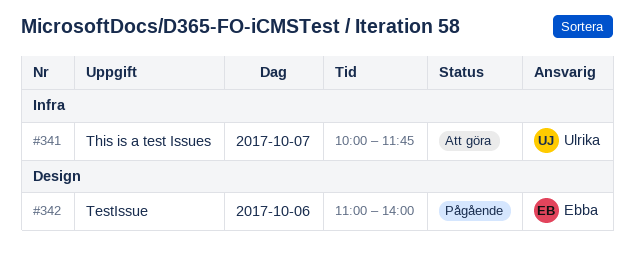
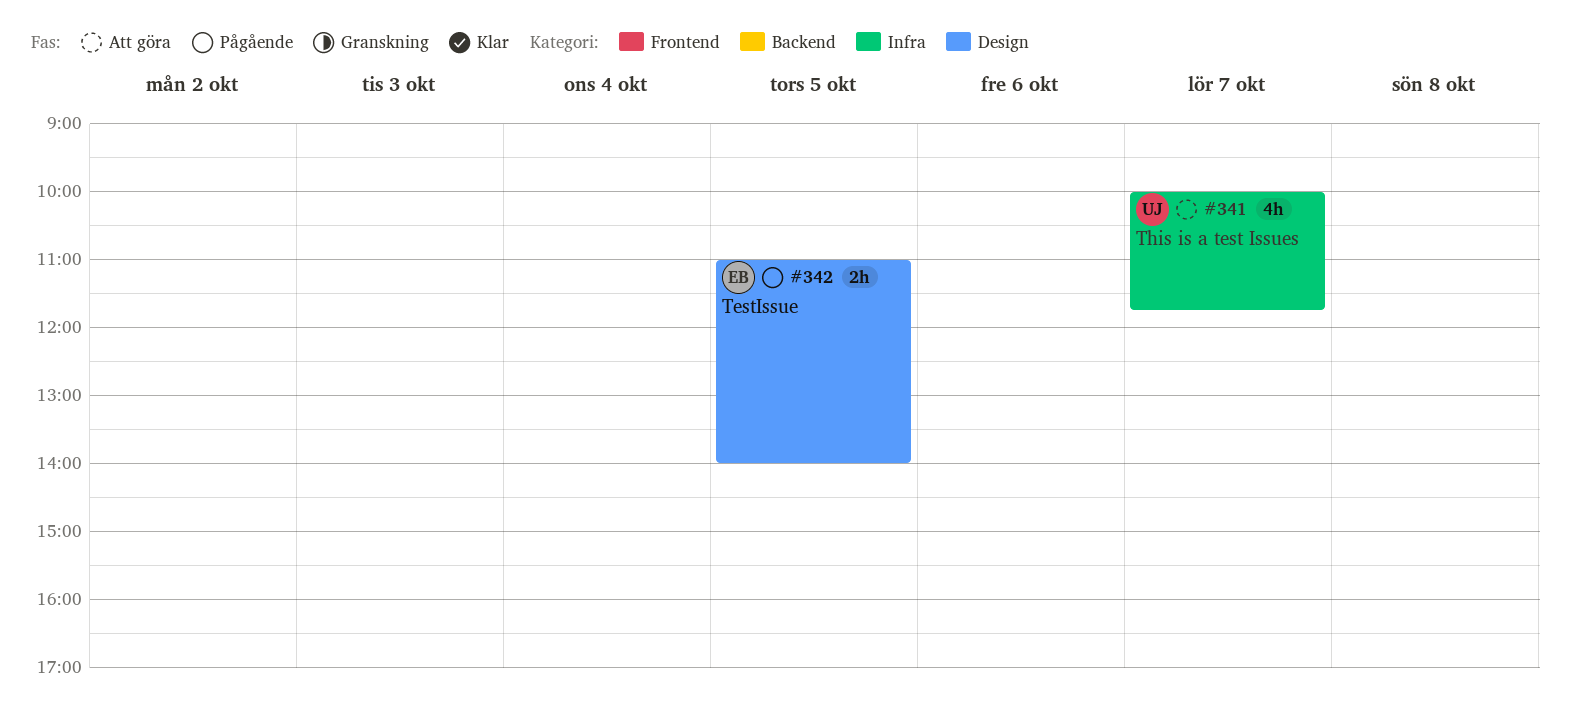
#342, day: Oct 6 -> Oct 5

